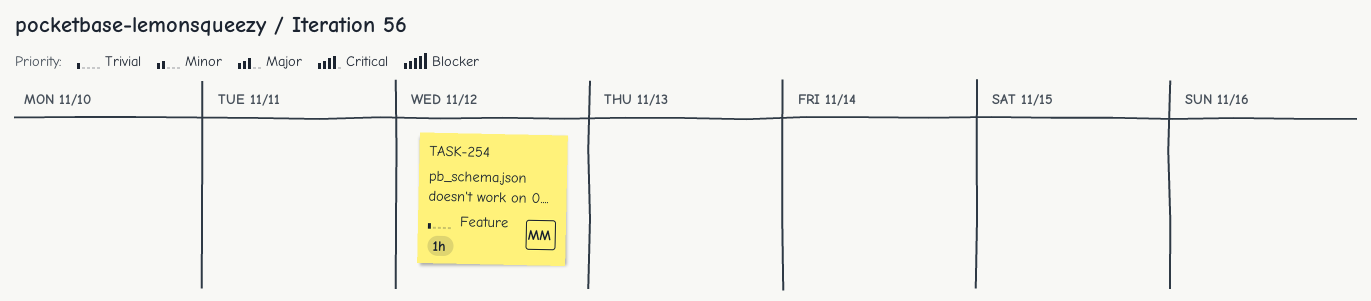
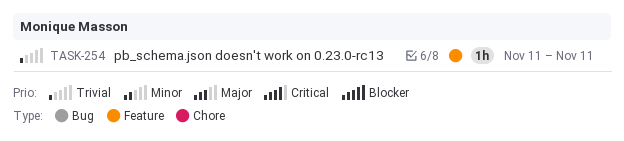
TASK-254, due: Nov 12 -> Nov 11

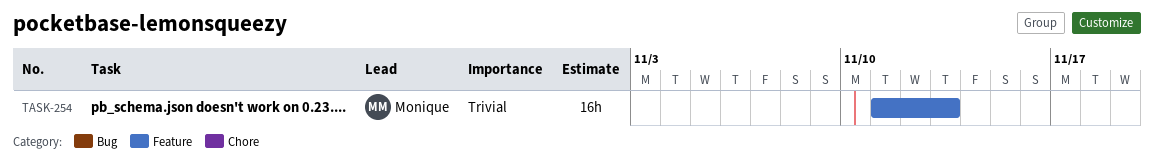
TASK-254, estimate: 1h -> 16h
TASK-254, due: Nov 11 -> Nov 13

